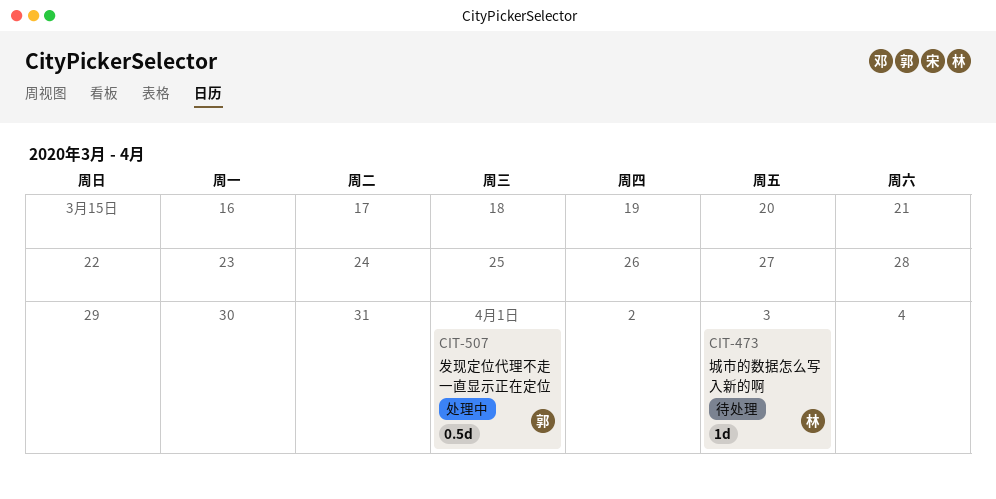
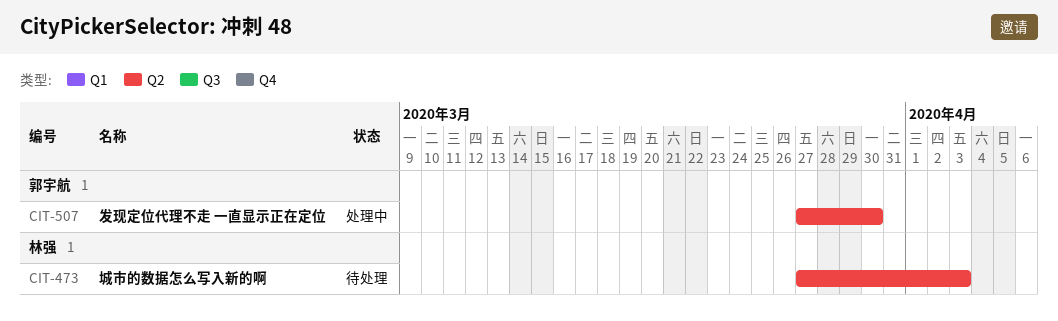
CIT-507, due: Apr 1 -> Mar 30

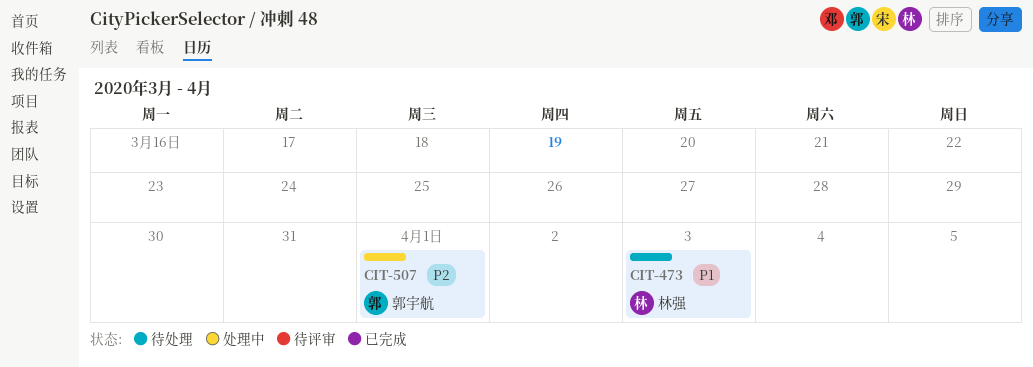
CIT-507, due: Mar 30 -> Apr 1

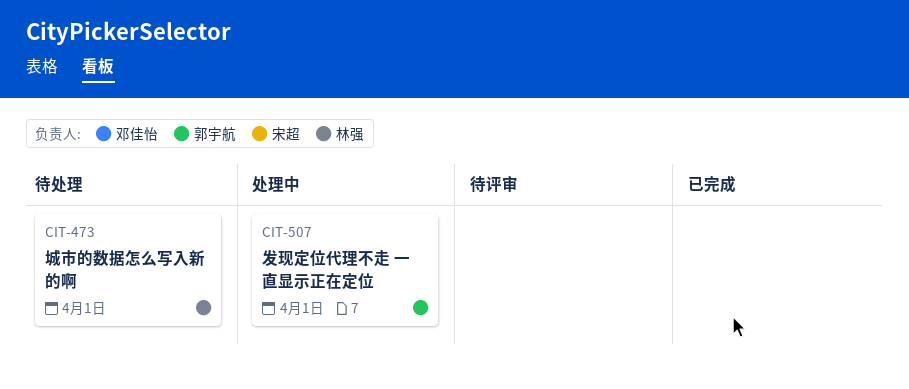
CIT-473, due: Apr 3 -> Apr 1

